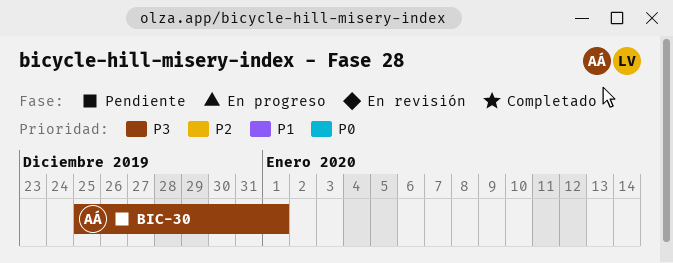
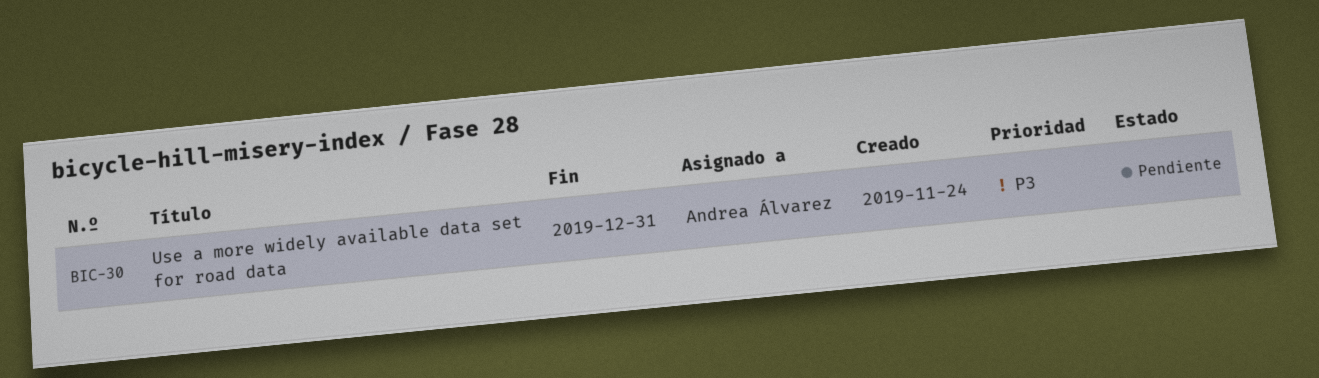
BIC-30, due: Jan 1 -> Dec 31

